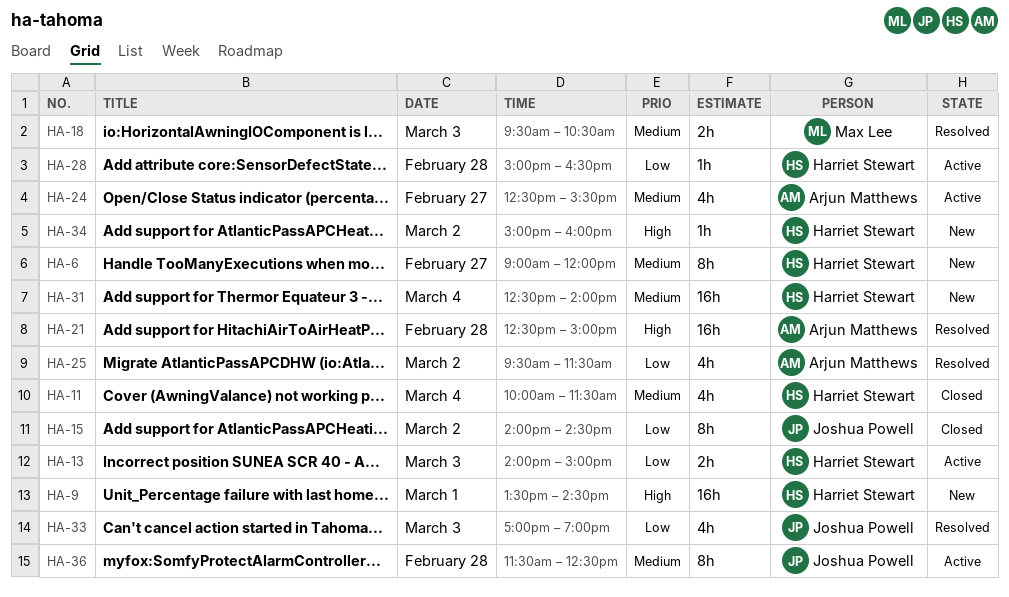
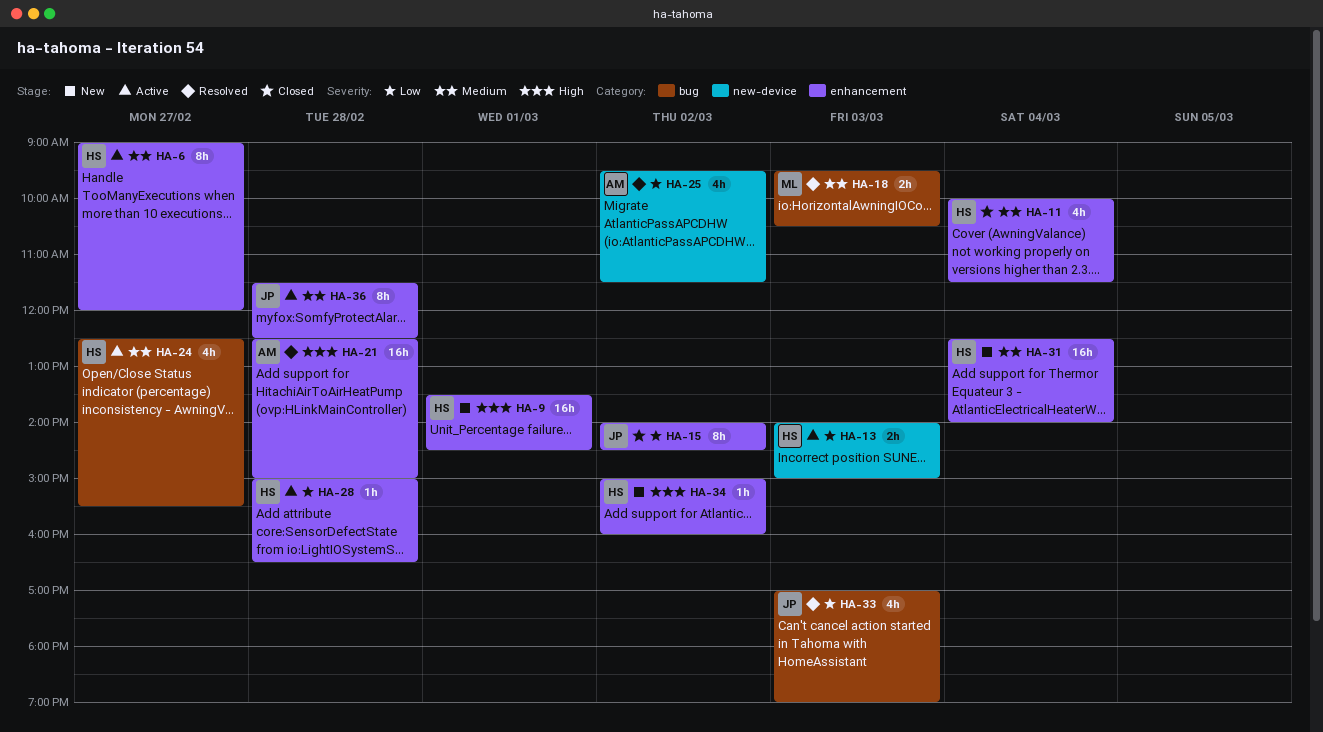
HA-6, status: New -> Active
HA-24, owner: Arjun Matthews -> Harriet Stewart

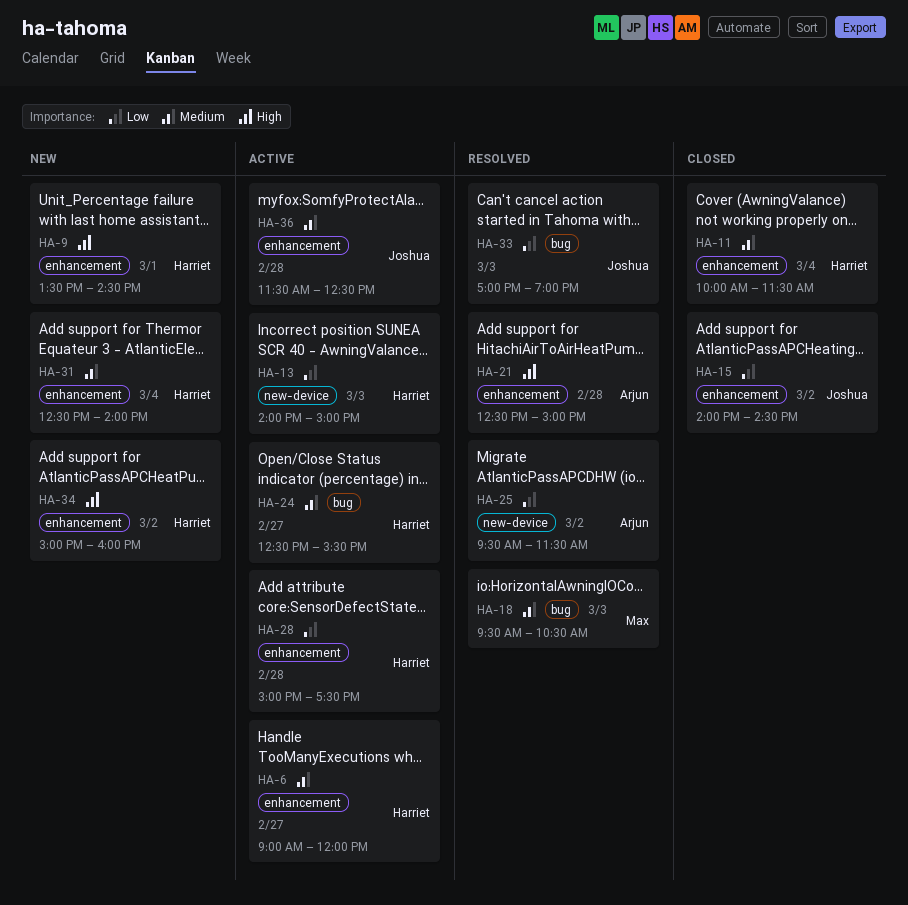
HA-28, ends: 16:30 -> 17:30

